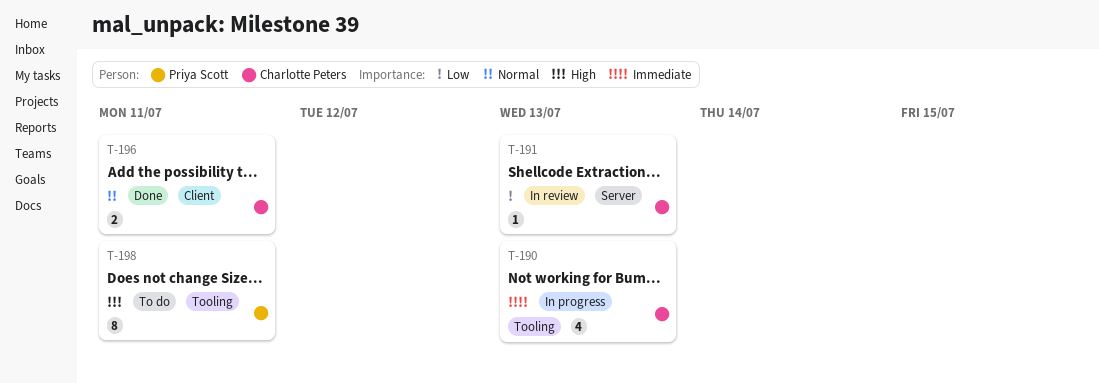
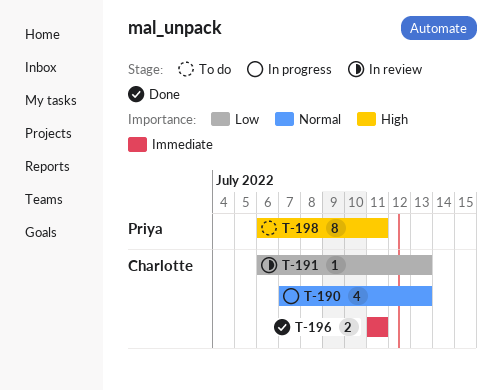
T-190, priority: Immediate -> Normal
T-196, priority: Normal -> Immediate

